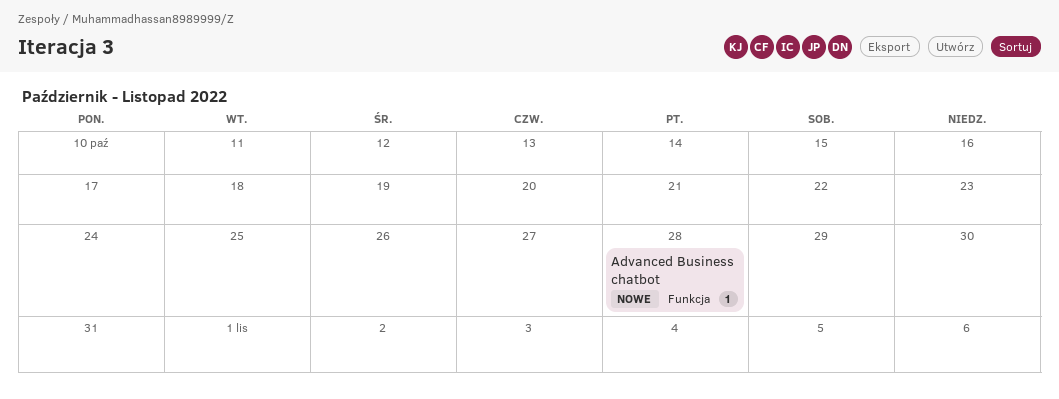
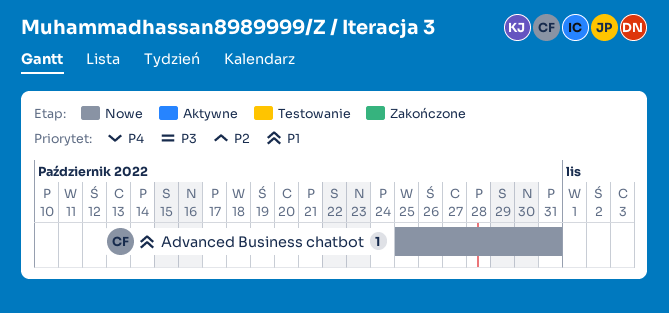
Advanced Business chatbot, due: Oct 28 -> Oct 31

